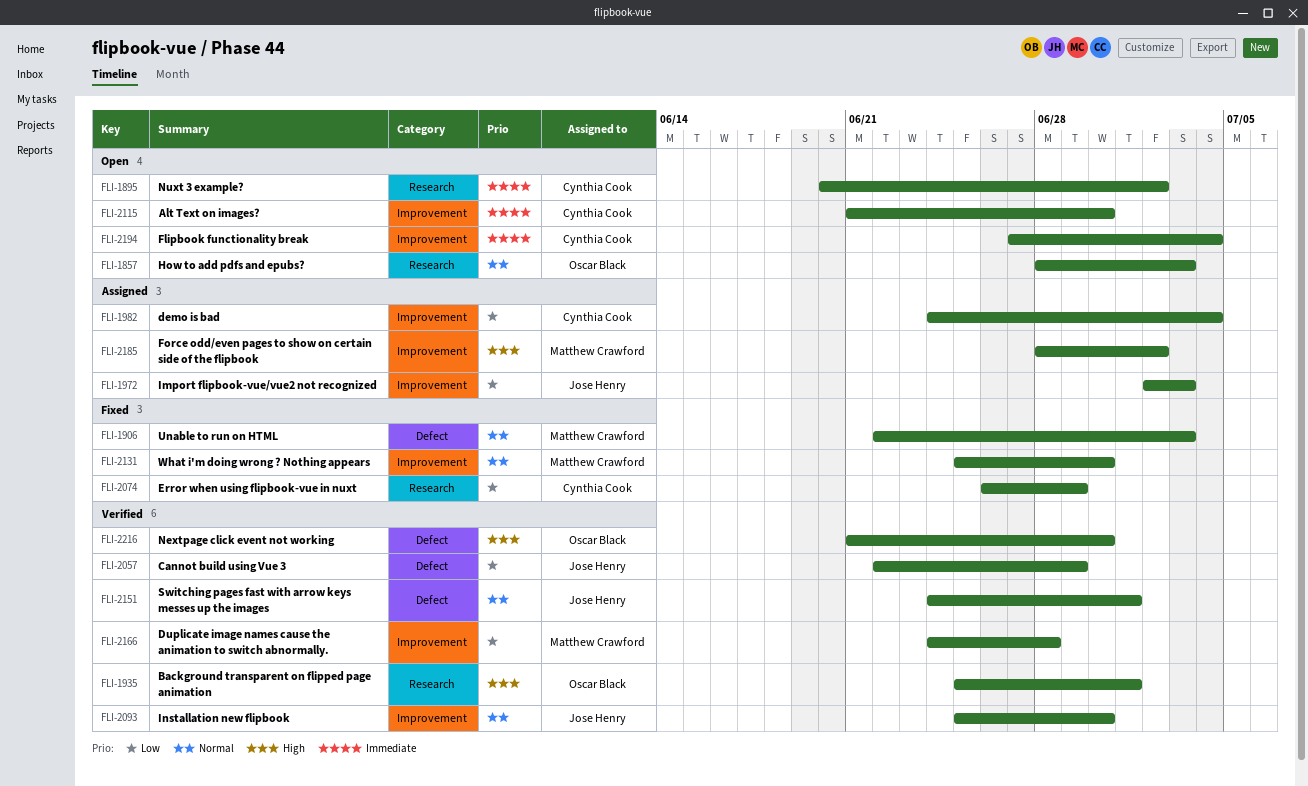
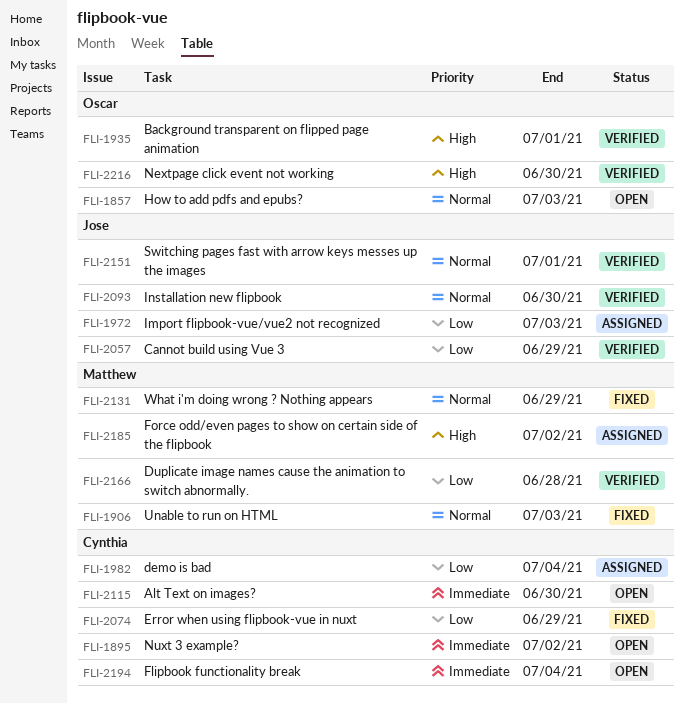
FLI-2131, due: Jun 30 -> Jun 29

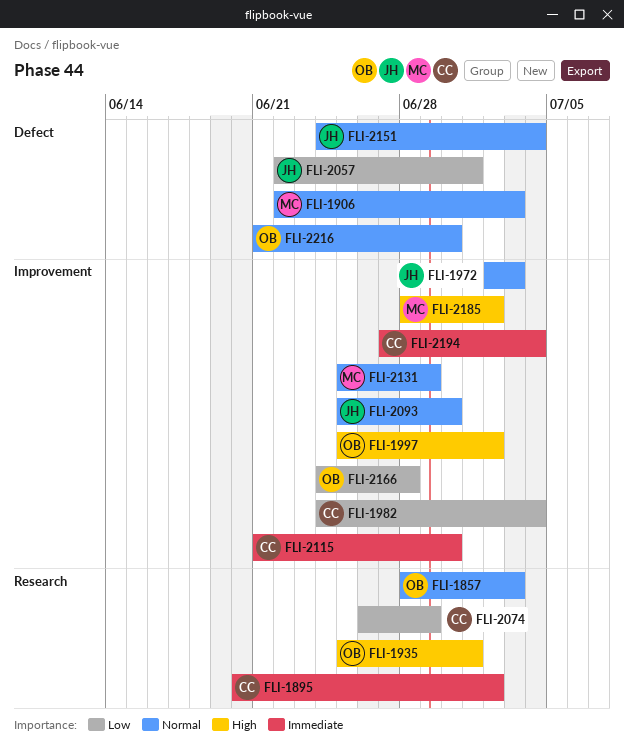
FLI-1972, priority: Low -> Normal
FLI-1997: none -> present
FLI-2057, due: Jun 29 -> Jul 1
FLI-2151, due: Jul 1 -> Jul 4
FLI-2166, owner: Matthew -> Oscar
FLI-2216, priority: High -> Normal

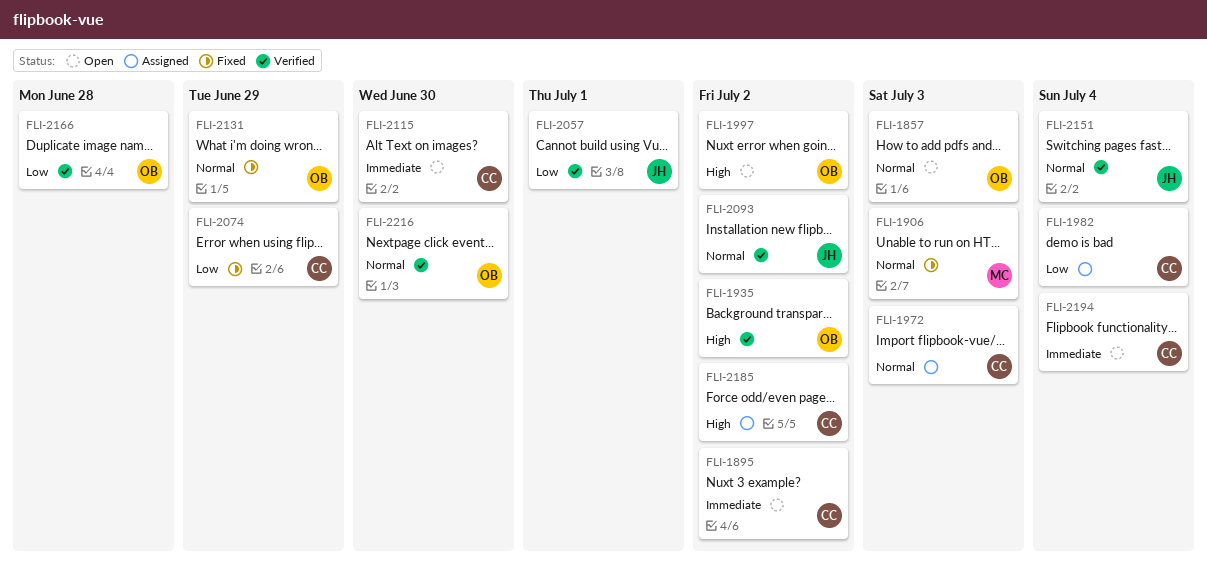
FLI-1935, due: Jul 1 -> Jul 2
FLI-1972, owner: JH -> CC
FLI-2093, due: Jun 30 -> Jul 2
FLI-2131, owner: MC -> OB
FLI-2185, owner: MC -> CC

